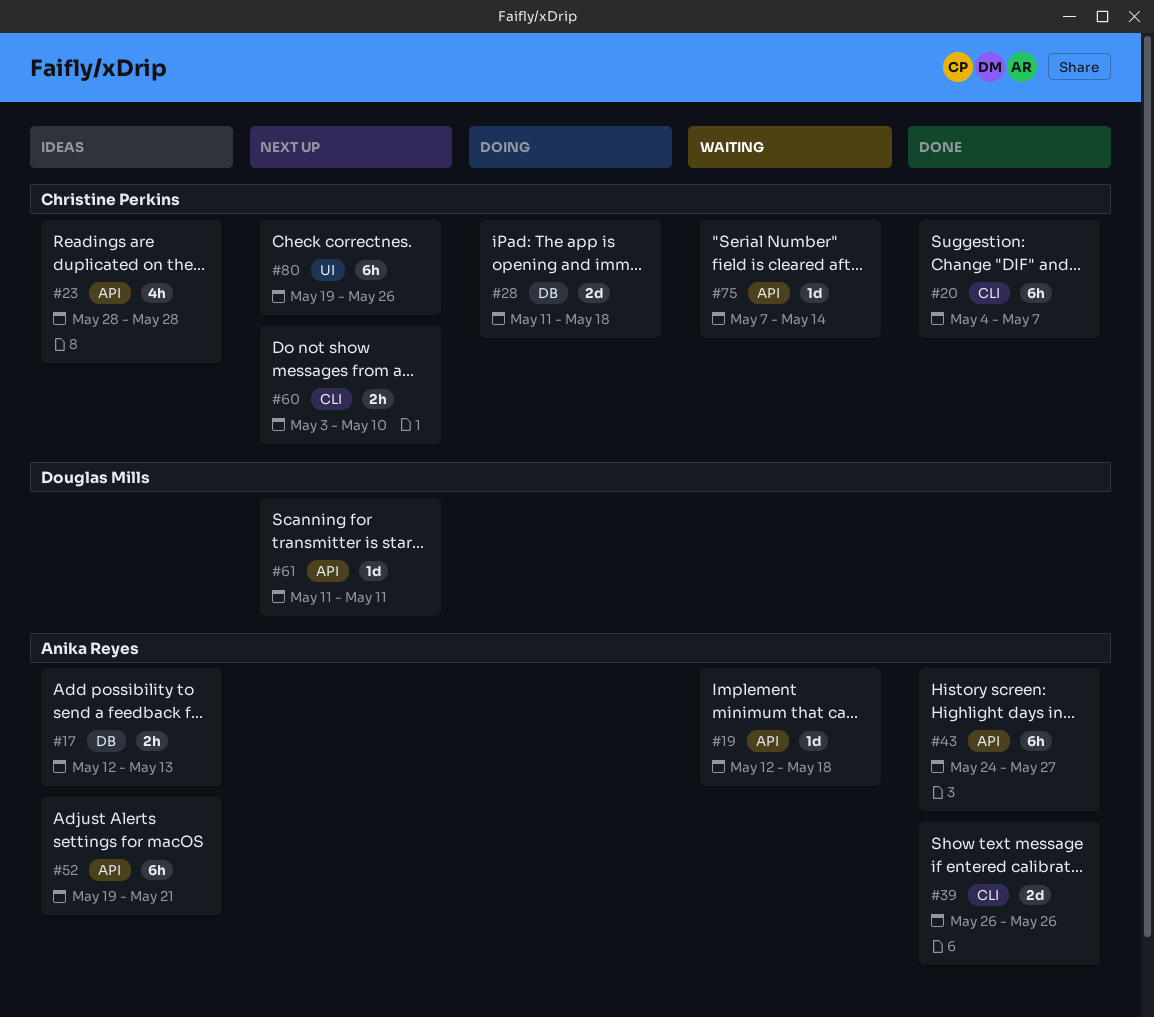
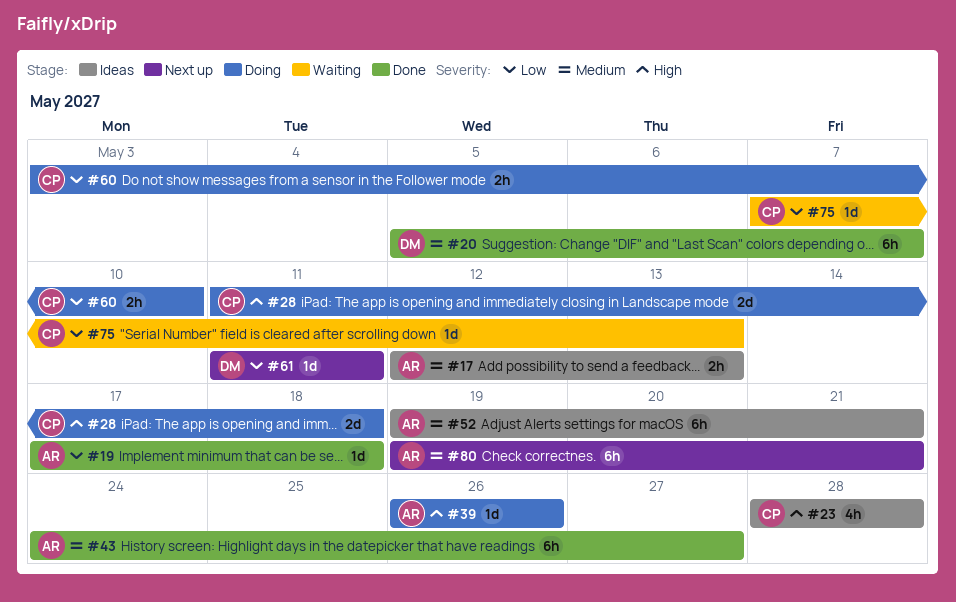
#19, status: Waiting -> Done
#19, start: May 12 -> May 17
#20, owner: Christine Perkins -> Douglas Mills
#20, start: May 4 -> May 5
#39, status: Done -> Doing
#39, estimate: 2d -> 1d
#60, status: Next up -> Doing
#75, due: May 14 -> May 13
#80, owner: Christine Perkins -> Anika Reyes
#80, due: May 26 -> May 21

